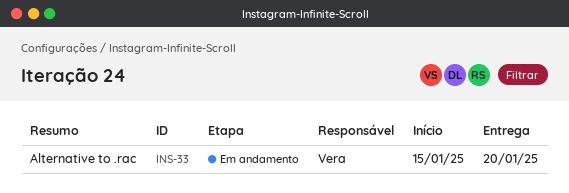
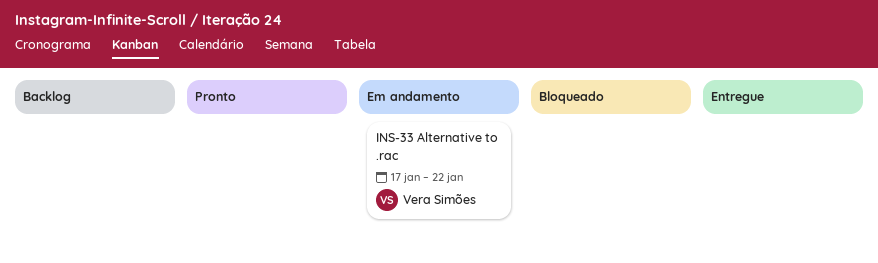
INS-33, start: Jan 15 -> Jan 17
INS-33, due: Jan 20 -> Jan 22

